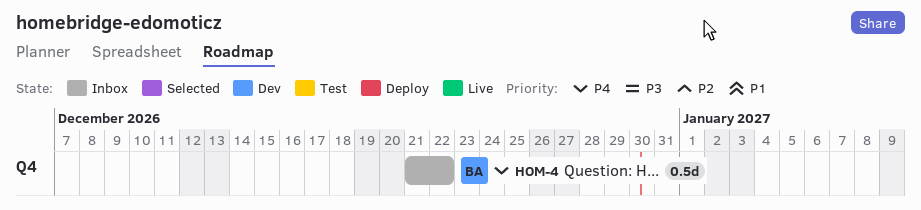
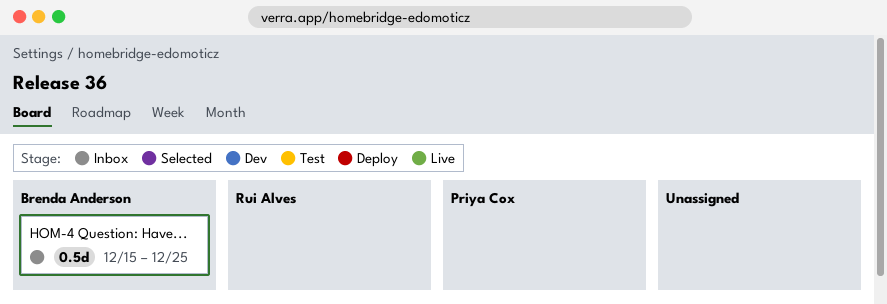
HOM-4, start: Dec 21 -> Dec 15
HOM-4, due: Dec 22 -> Dec 25

